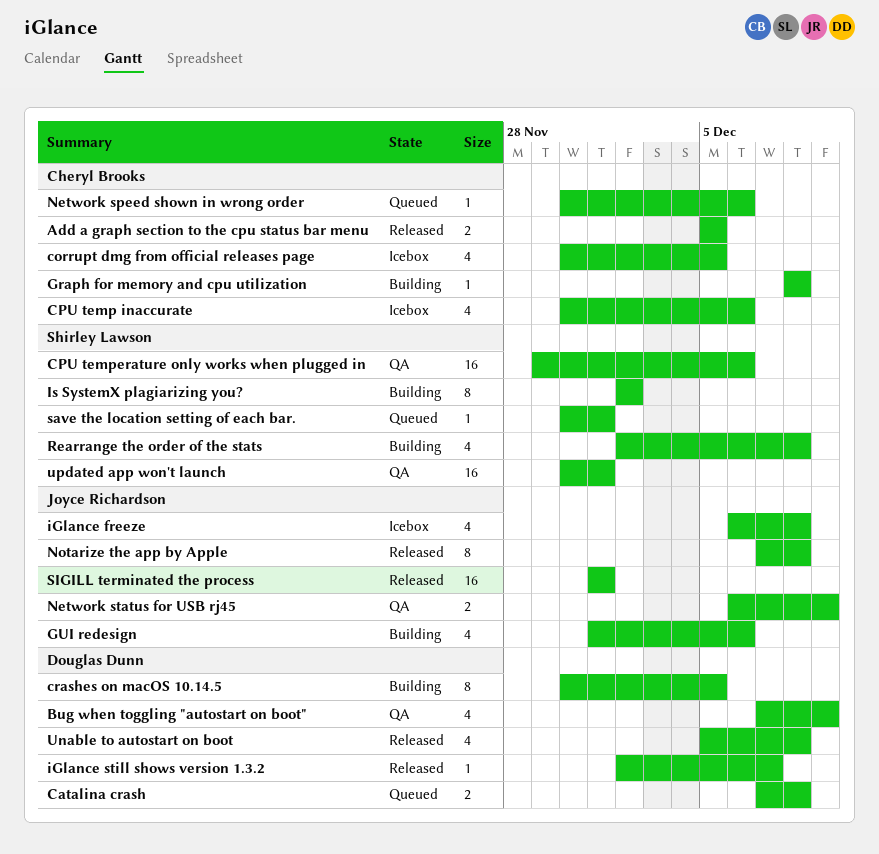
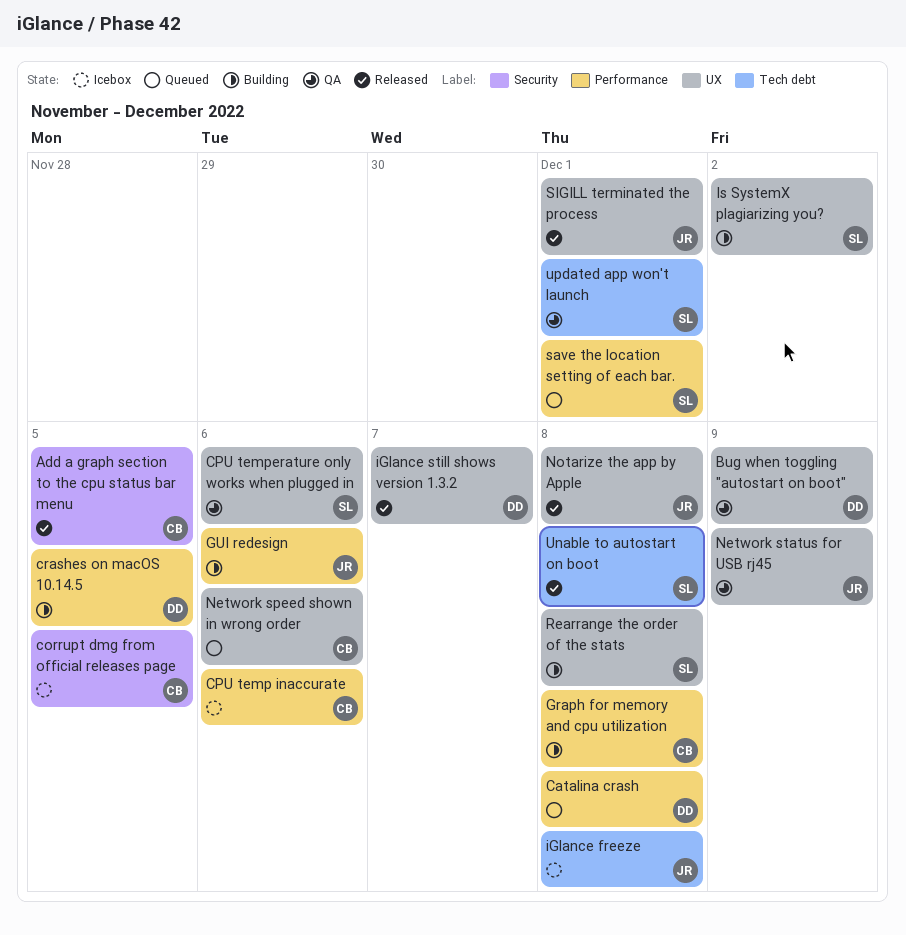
Unable to autostart on boot, owner: Douglas Dunn -> Shirley Lawson

